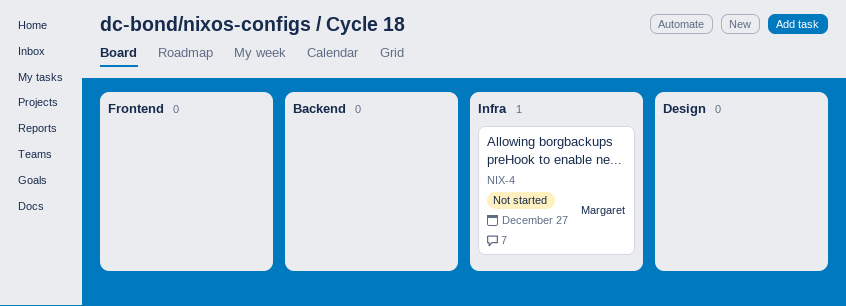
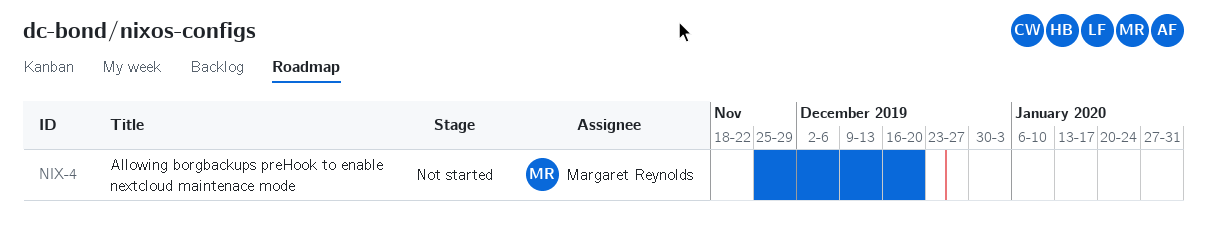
NIX-4, due: Dec 27 -> Dec 20

